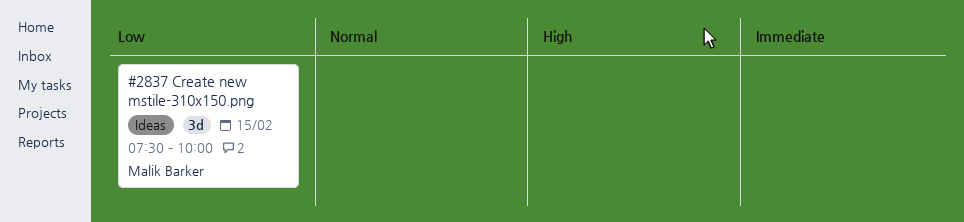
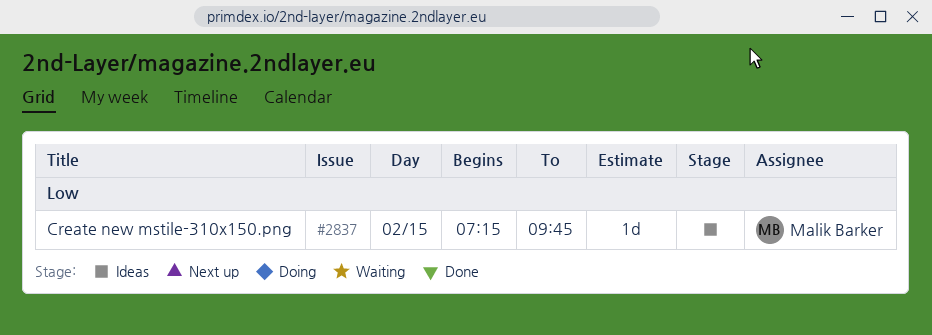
#2837, estimate: 3d -> 1d
#2837, begins: 07:30 -> 07:15
#2837, ends: 10:00 -> 09:45

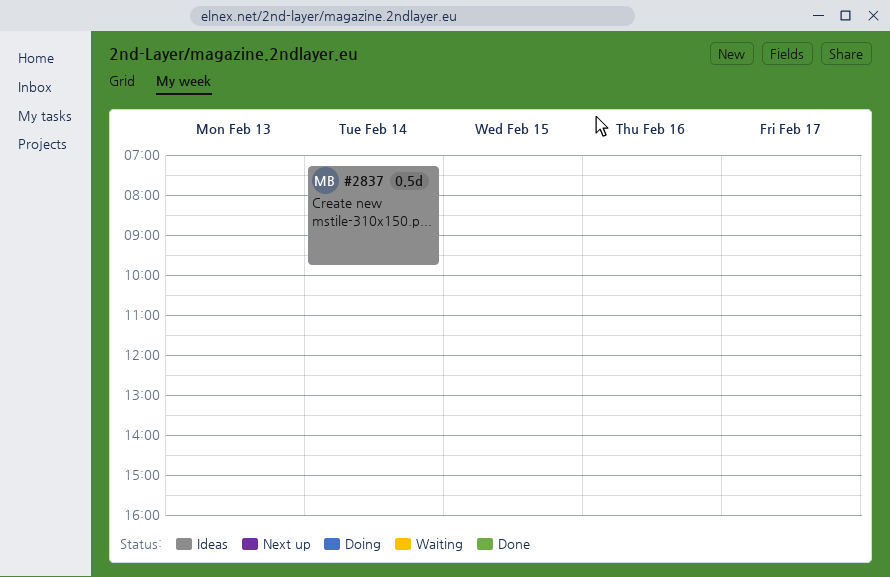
#2837, estimate: 1d -> 0.5d
#2837, day: Feb 15 -> Feb 14

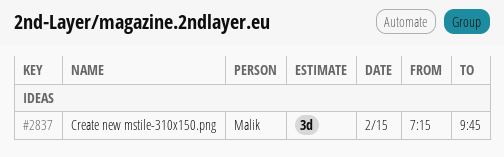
#2837, estimate: 0.5d -> 3d
#2837, day: Feb 14 -> Feb 15

